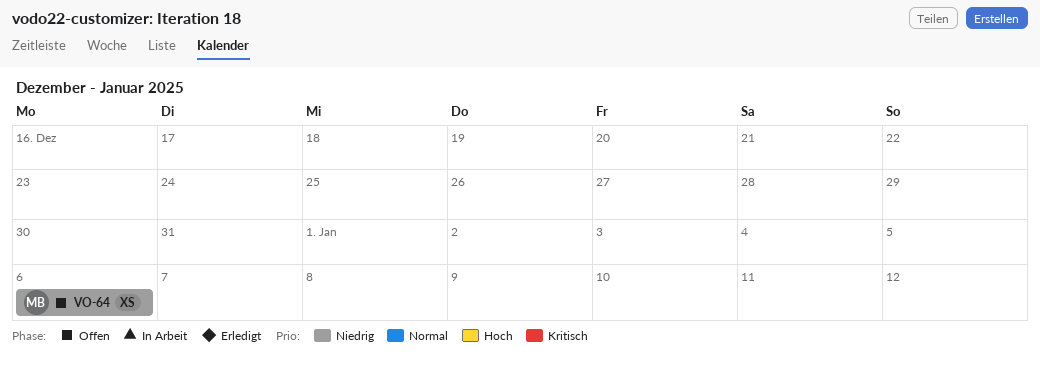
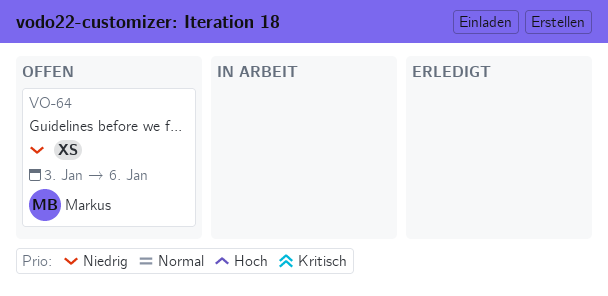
VO-64, start: Jan 6 -> Jan 3

